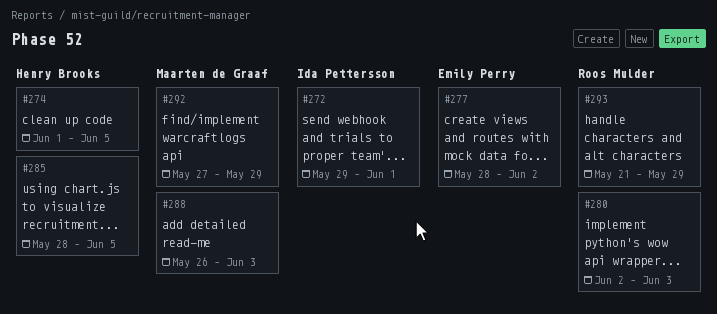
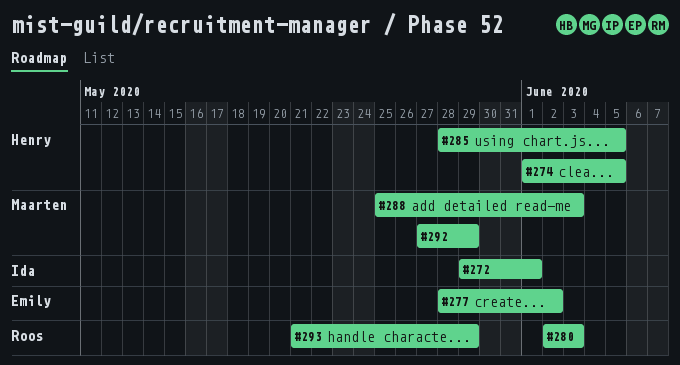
#288, start: May 26 -> May 25

